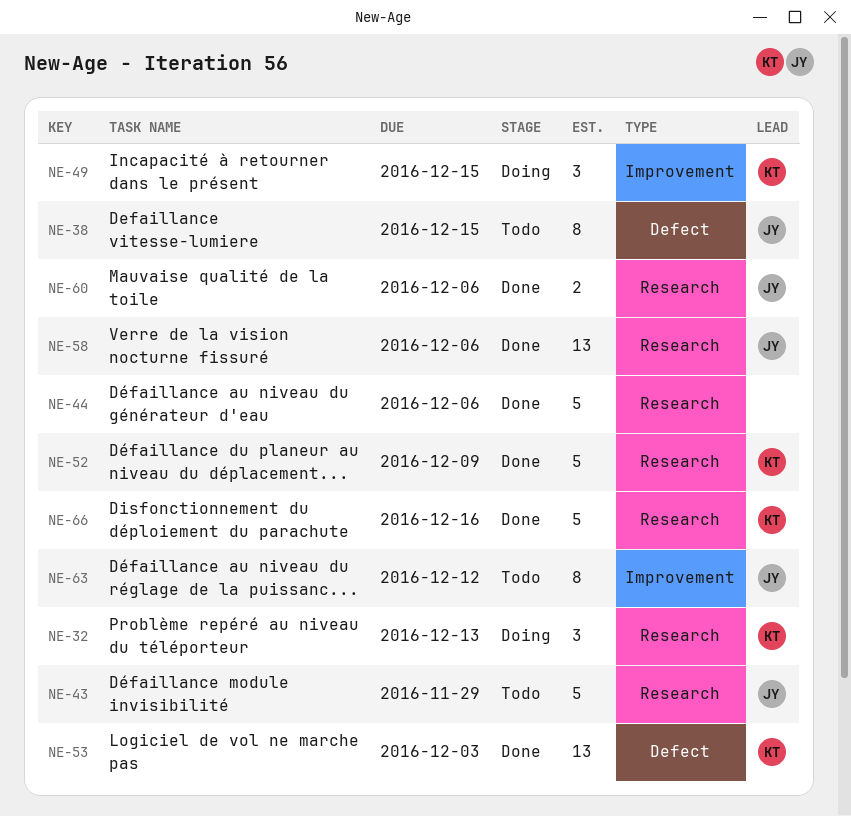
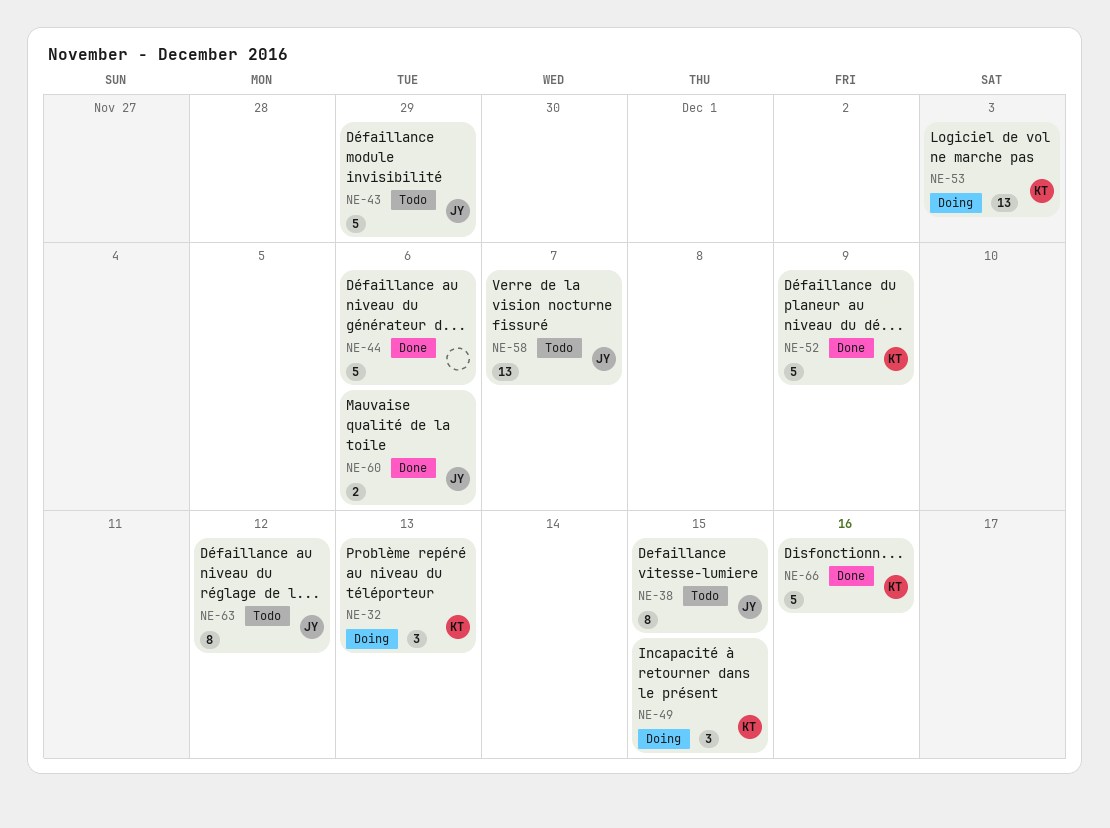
NE-53, status: Done -> Doing
NE-58, status: Done -> Todo
NE-58, due: Dec 6 -> Dec 7

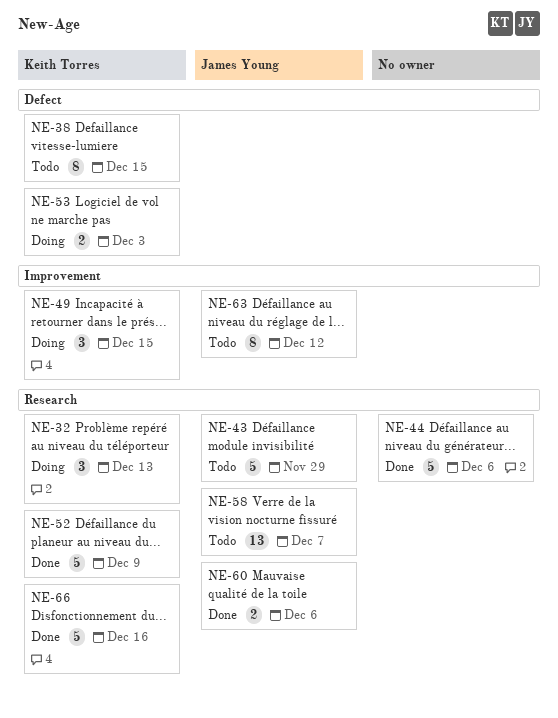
NE-38, owner: James Young -> Keith Torres
NE-53, estimate: 13 -> 2

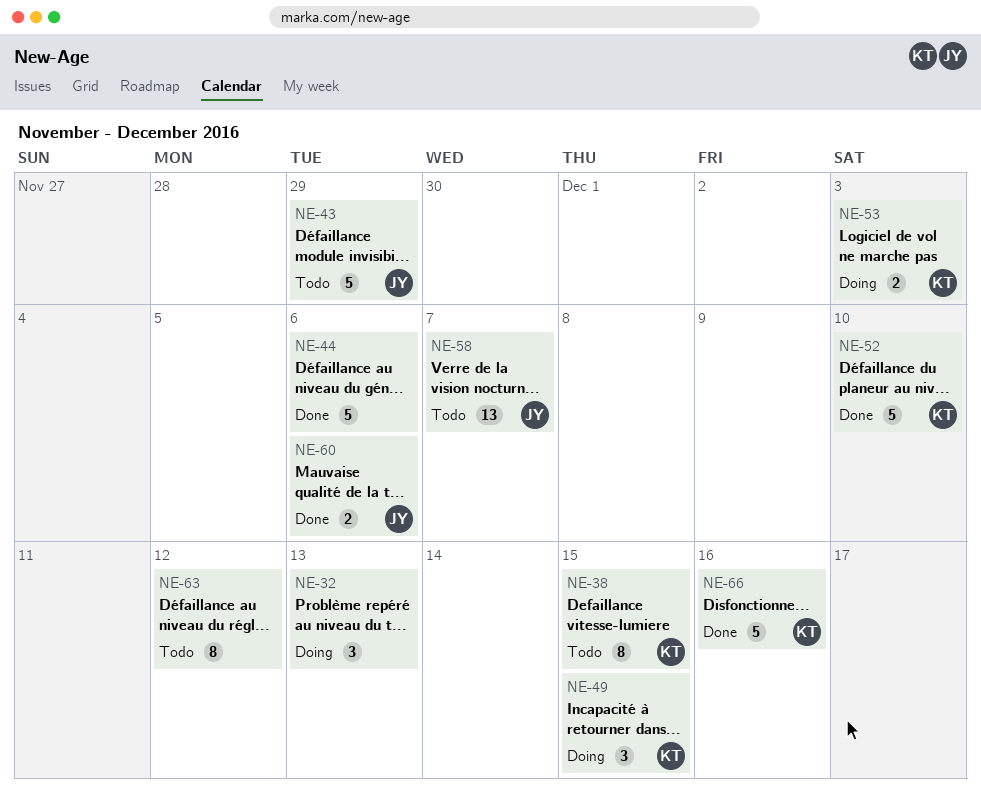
NE-32, owner: Keith Torres -> none
NE-52, due: Dec 9 -> Dec 10
NE-63, owner: James Young -> none

